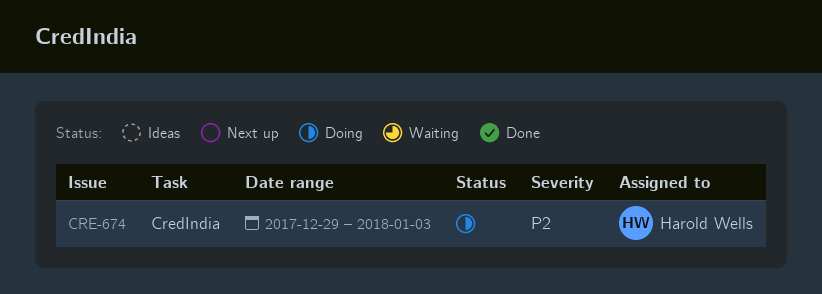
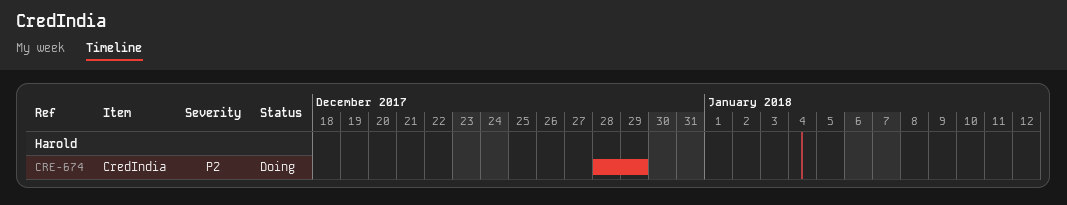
CRE-674, start: Dec 29 -> Dec 28
CRE-674, due: Jan 3 -> Dec 29

